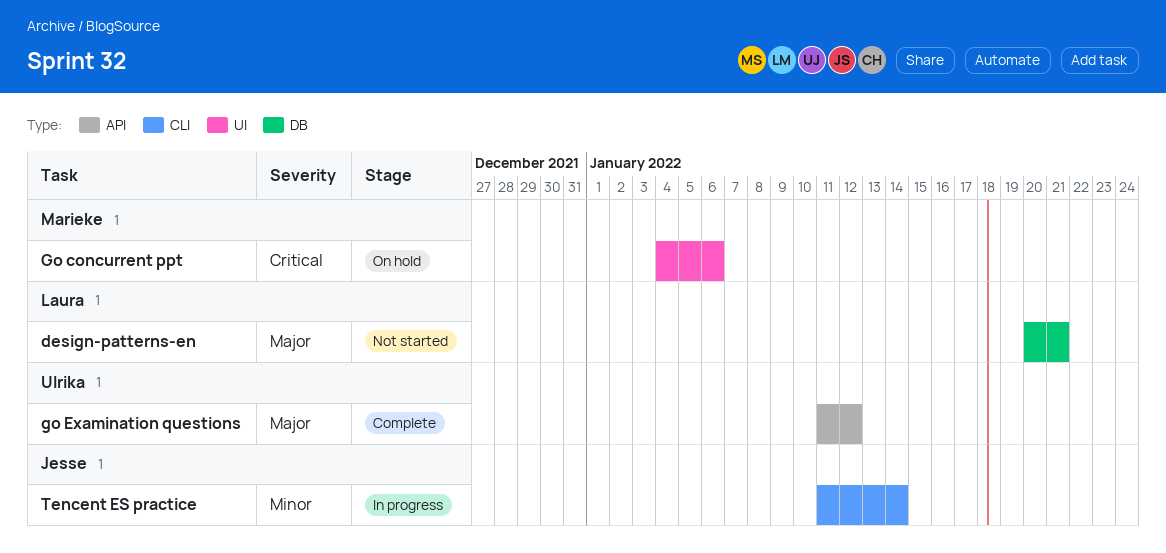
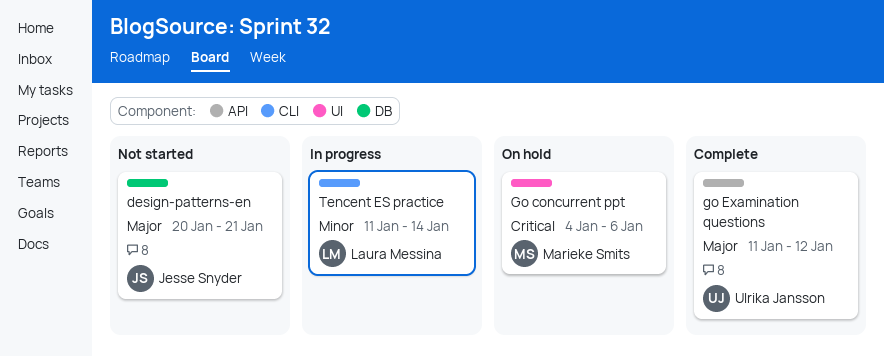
design-patterns-en, owner: Laura Messina -> Jesse Snyder
Tencent ES practice, owner: Jesse Snyder -> Laura Messina

